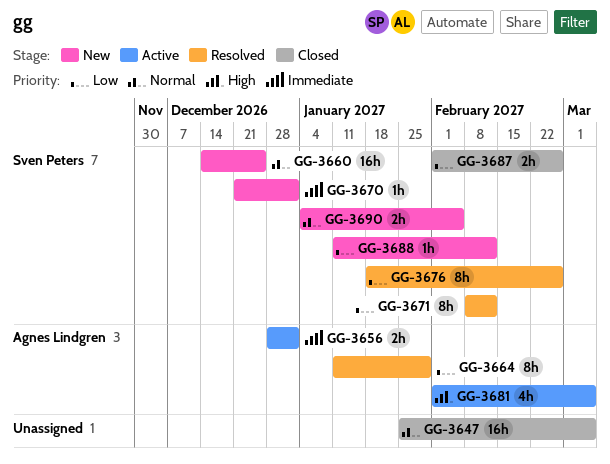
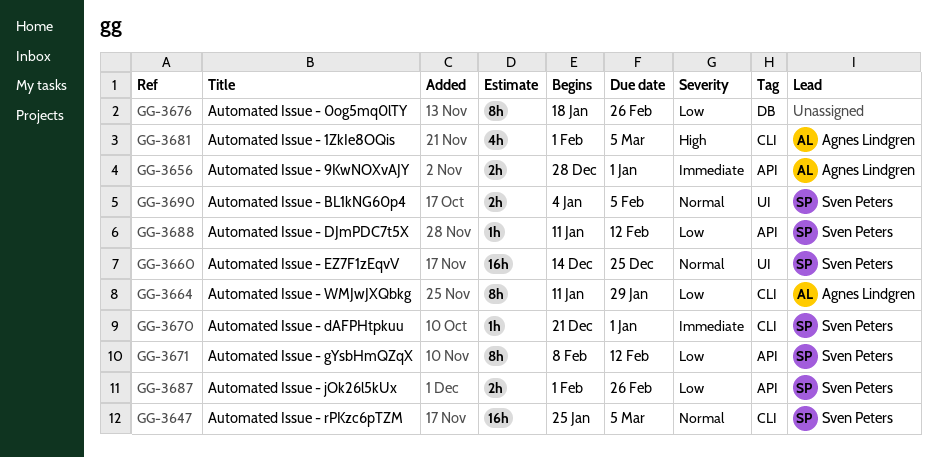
GG-3647, owner: none -> Sven Peters
GG-3676, owner: Sven Peters -> none

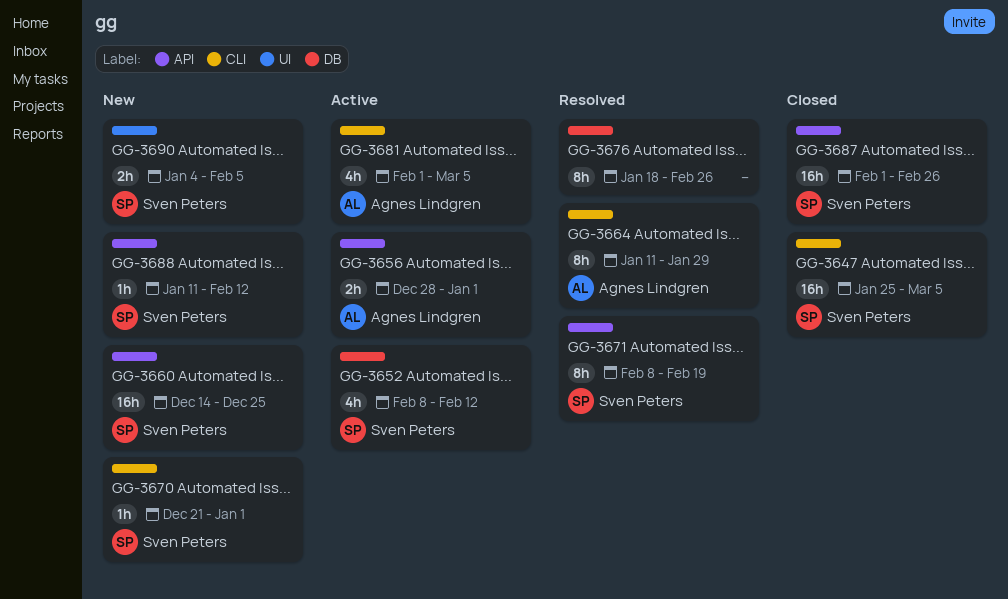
GG-3652: none -> present
GG-3660, label: UI -> API
GG-3671, due: Feb 12 -> Feb 19
GG-3687, estimate: 2h -> 16h

